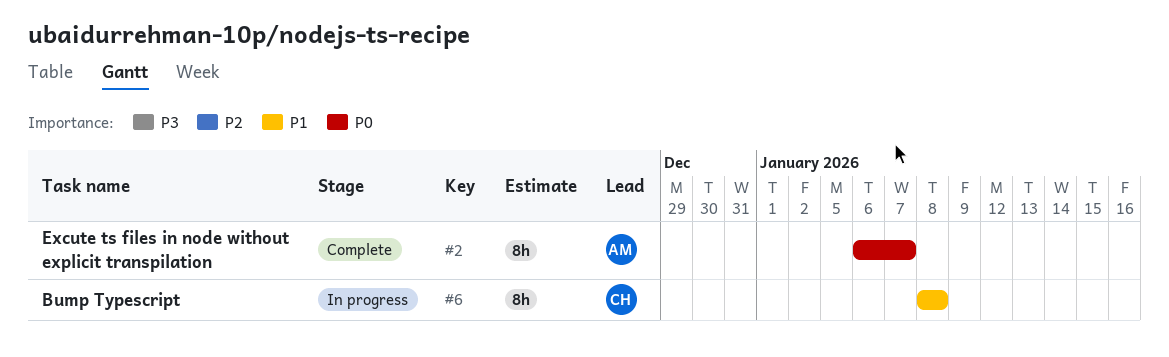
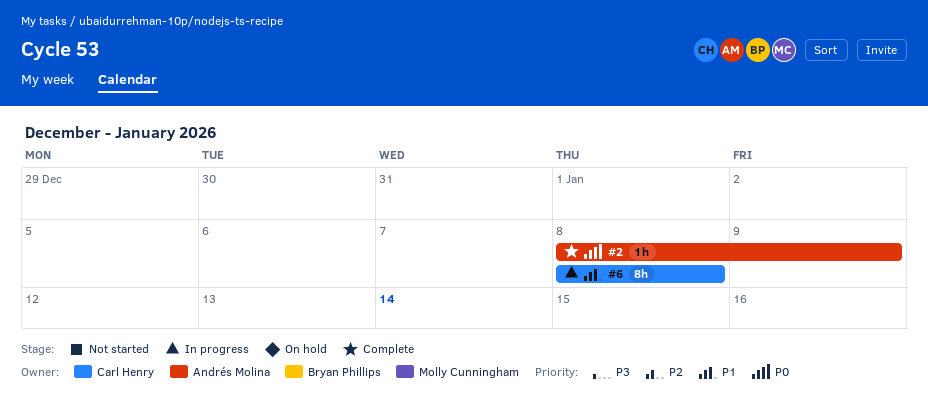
#2, estimate: 8h -> 1h
#2, start: Jan 6 -> Jan 8
#2, due: Jan 7 -> Jan 9

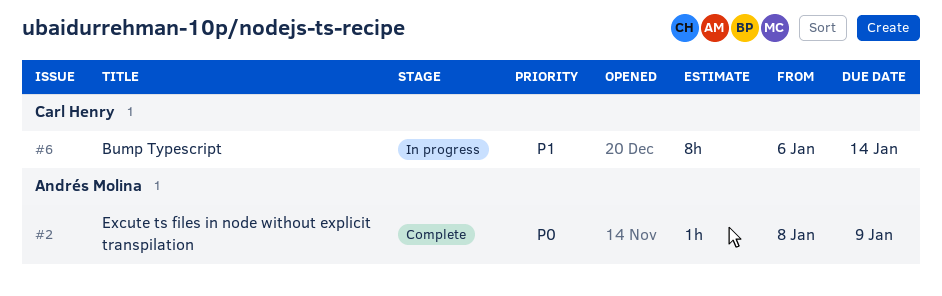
#6, start: Jan 8 -> Jan 6
#6, due: Jan 8 -> Jan 14

